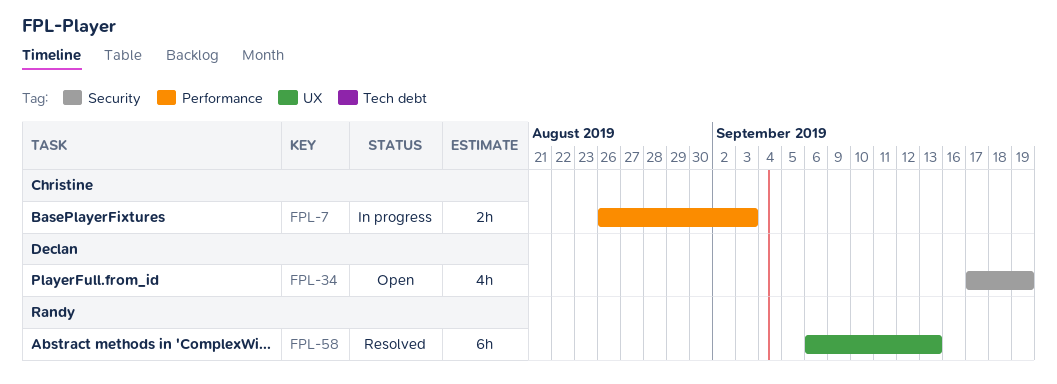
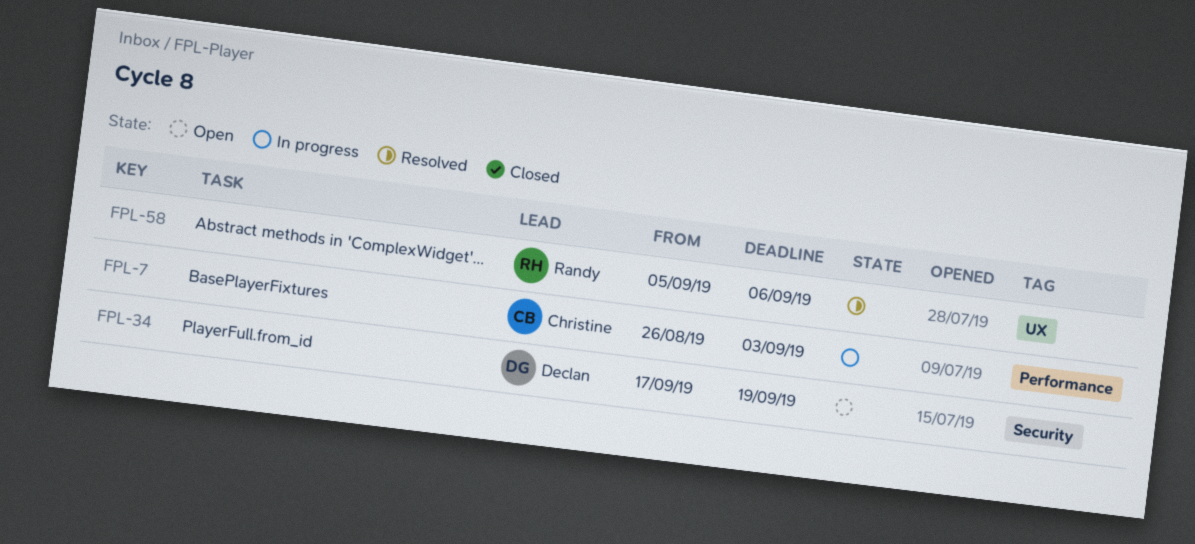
FPL-58, start: Sep 6 -> Sep 5
FPL-58, due: Sep 13 -> Sep 6

